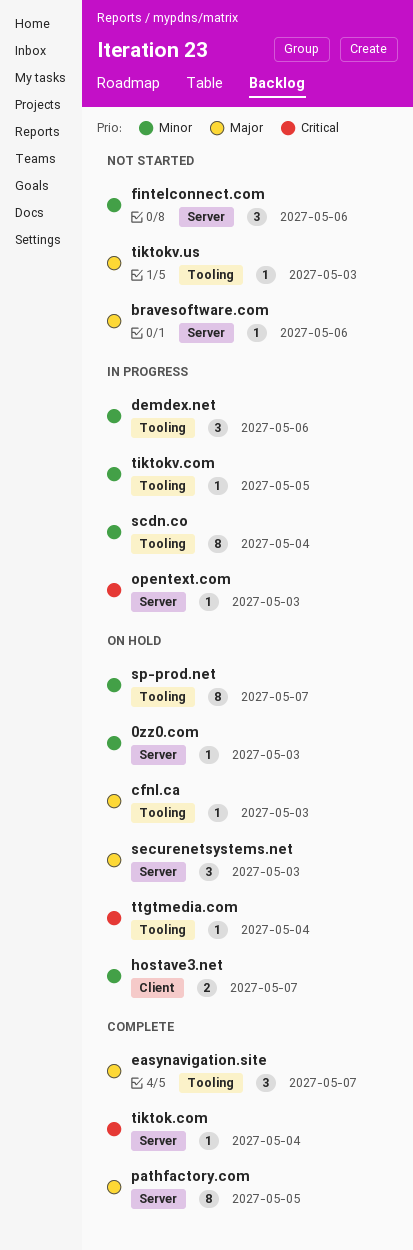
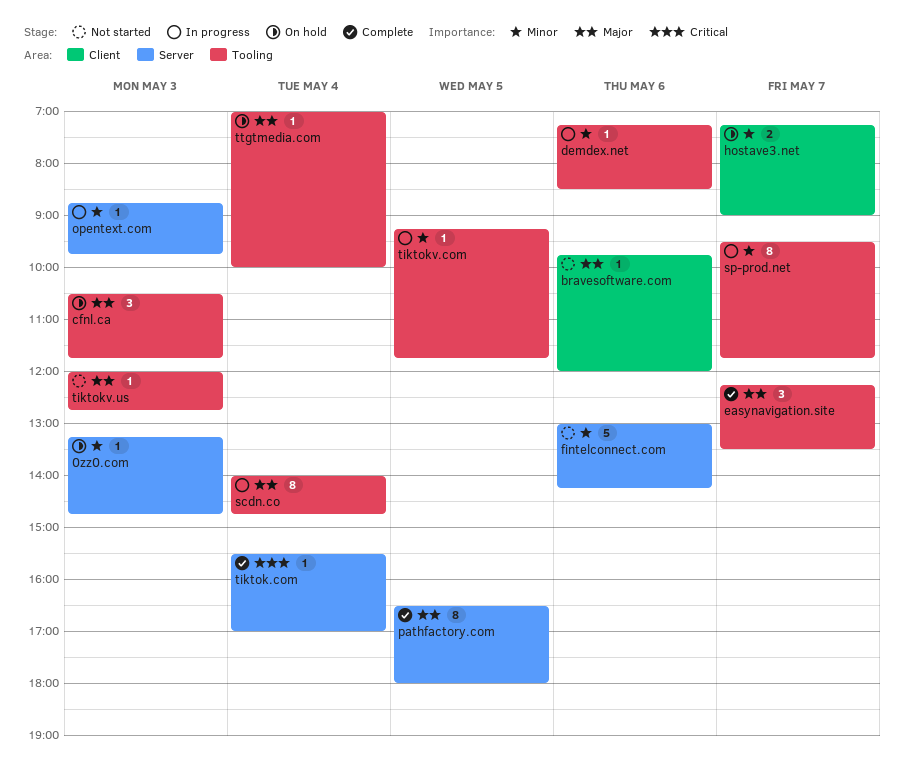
bravesoftware.com, label: Server -> Client
cfnl.ca, estimate: 1 -> 3
demdex.net, estimate: 3 -> 1
fintelconnect.com, estimate: 3 -> 5
opentext.com, priority: Critical -> Minor
scdn.co, priority: Minor -> Major
securenetsystems.net: present -> none
sp-prod.net, status: On hold -> In progress
ttgtmedia.com, priority: Critical -> Major

